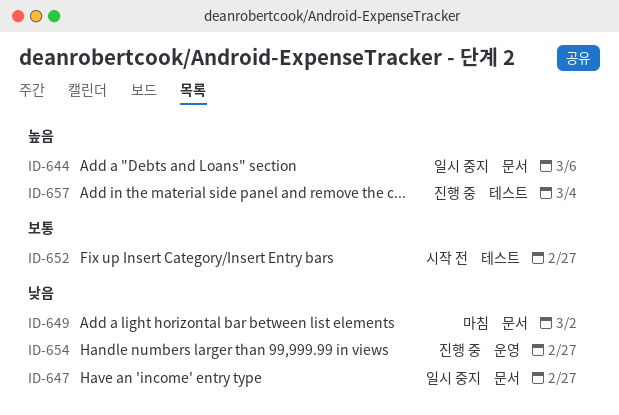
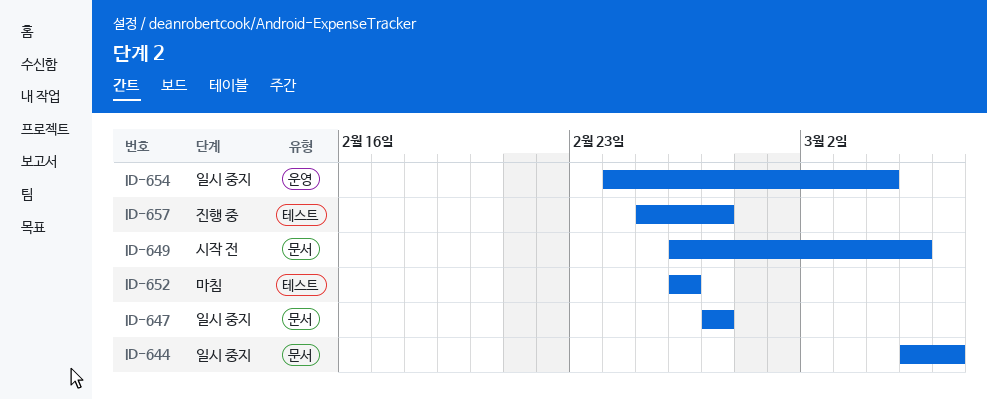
ID-649, status: 마침 -> 시작 전
ID-649, due: Mar 2 -> Mar 5
ID-652, status: 시작 전 -> 마침
ID-652, due: Feb 27 -> Feb 26
ID-654, status: 진행 중 -> 일시 중지
ID-654, due: Feb 27 -> Mar 4
ID-657, due: Mar 4 -> Feb 27

